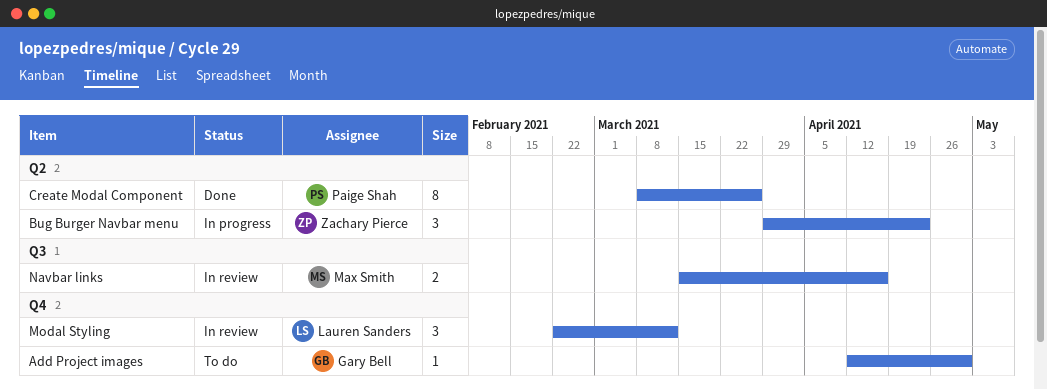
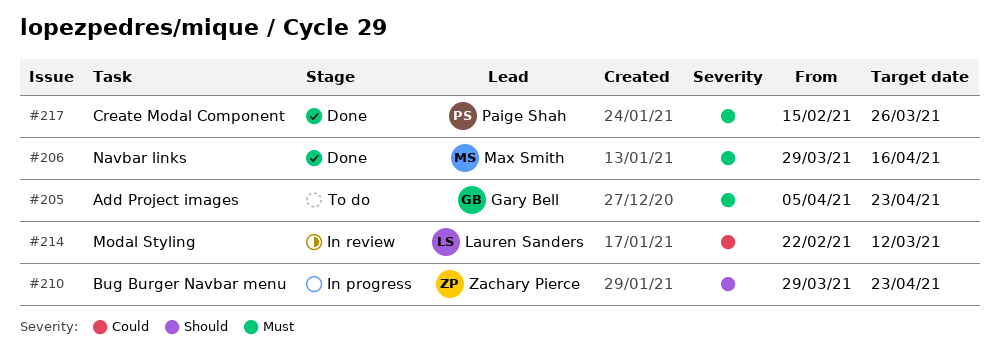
Add Project images, start: Apr 12 -> Apr 5
Add Project images, due: Apr 30 -> Apr 23
Create Modal Component, start: Mar 8 -> Feb 15
Navbar links, status: In review -> Done
Navbar links, start: Mar 15 -> Mar 29

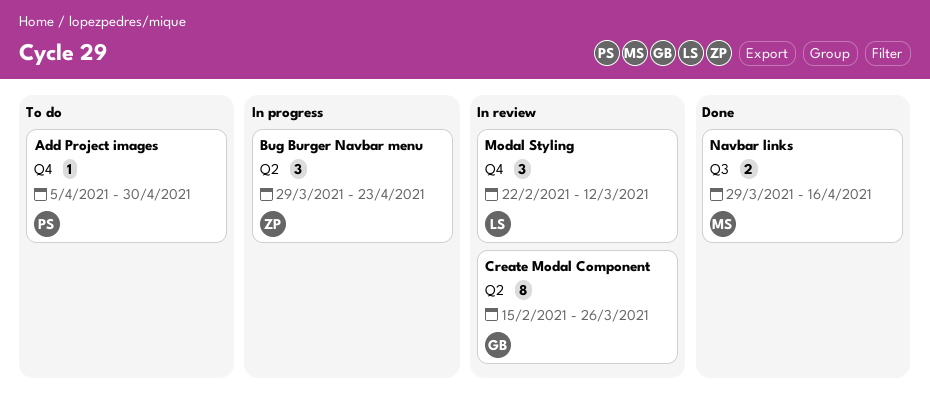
Add Project images, owner: Gary Bell -> Paige Shah
Add Project images, due: Apr 23 -> Apr 30
Create Modal Component, status: Done -> In review
Create Modal Component, owner: Paige Shah -> Gary Bell

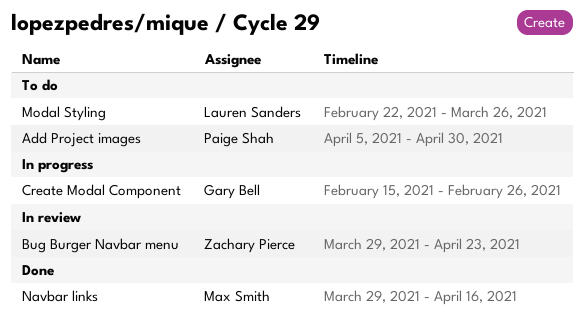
Bug Burger Navbar menu, status: In progress -> In review
Create Modal Component, status: In review -> In progress
Create Modal Component, due: Mar 26 -> Feb 26
Modal Styling, status: In review -> To do
Modal Styling, due: Mar 12 -> Mar 26

